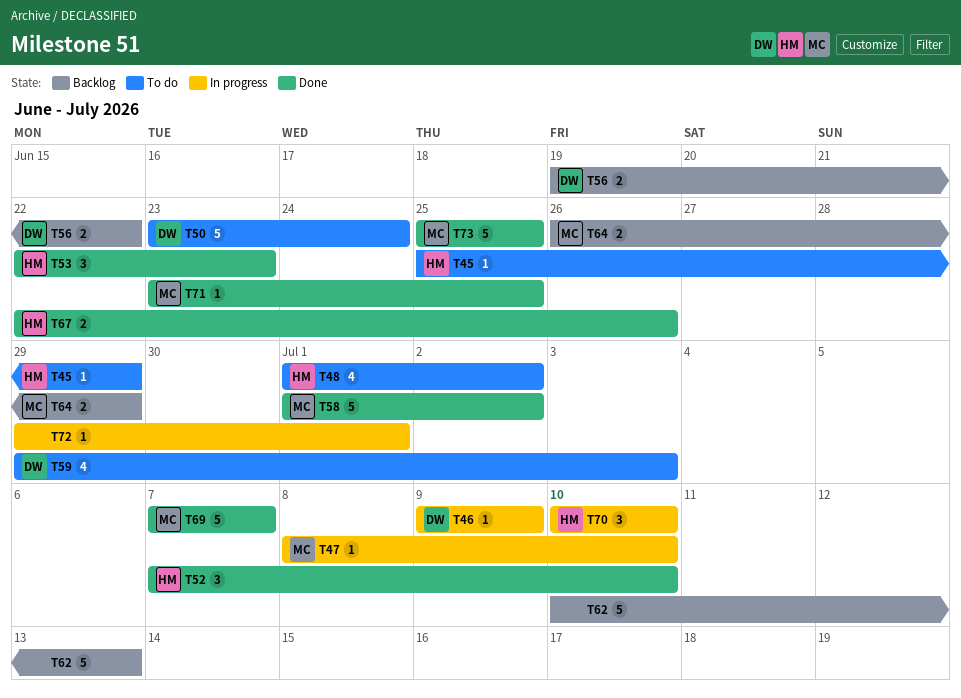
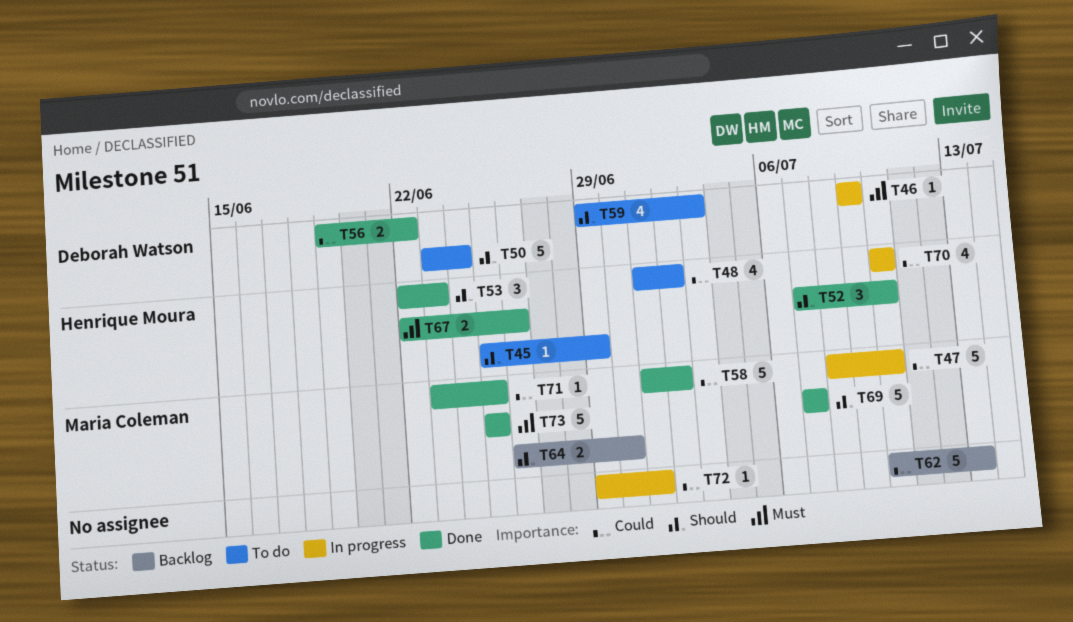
T47, estimate: 1 -> 5
T56, status: Backlog -> Done
T64, due: Jun 29 -> Jun 30
T70, estimate: 3 -> 4

